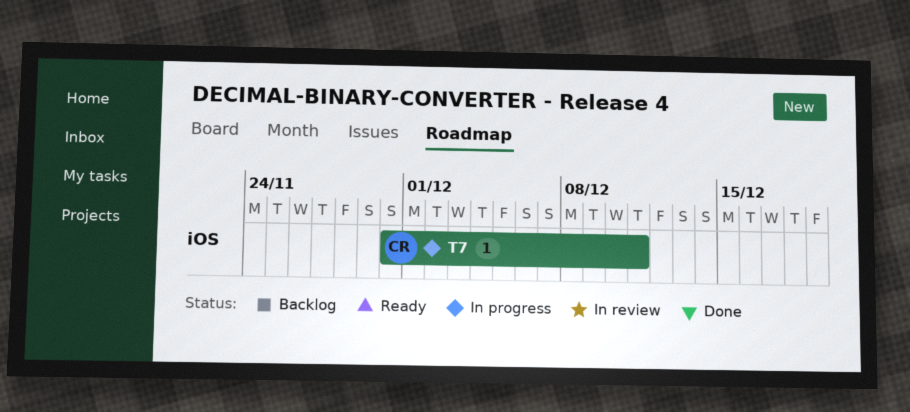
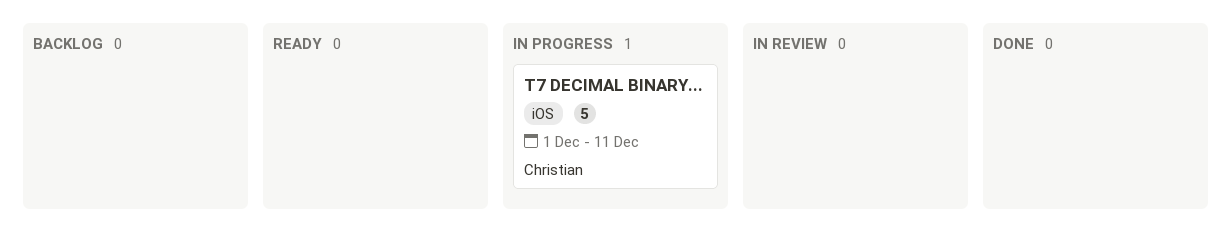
T7, estimate: 1 -> 5
T7, start: Nov 30 -> Dec 1

